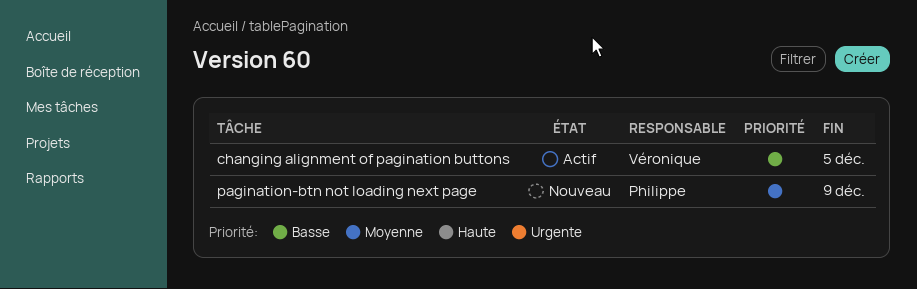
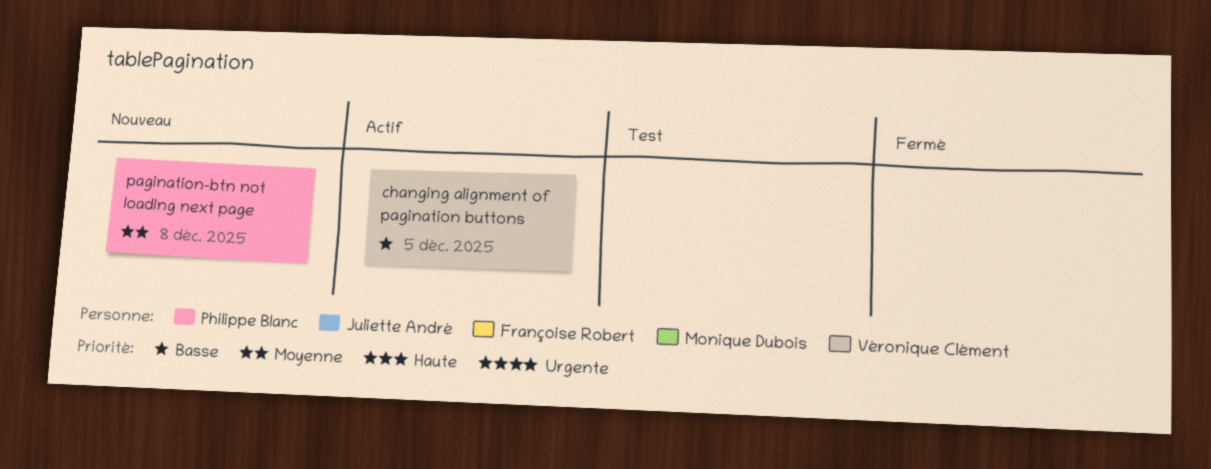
pagination-btn not loading next page, due: Dec 9 -> Dec 8

